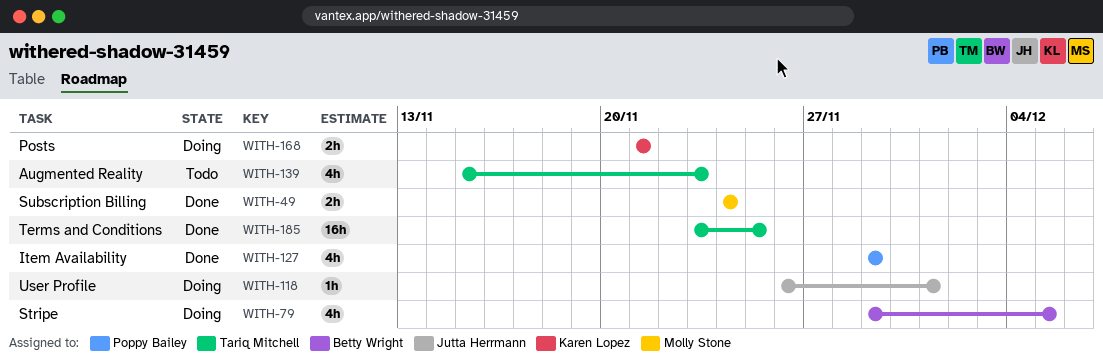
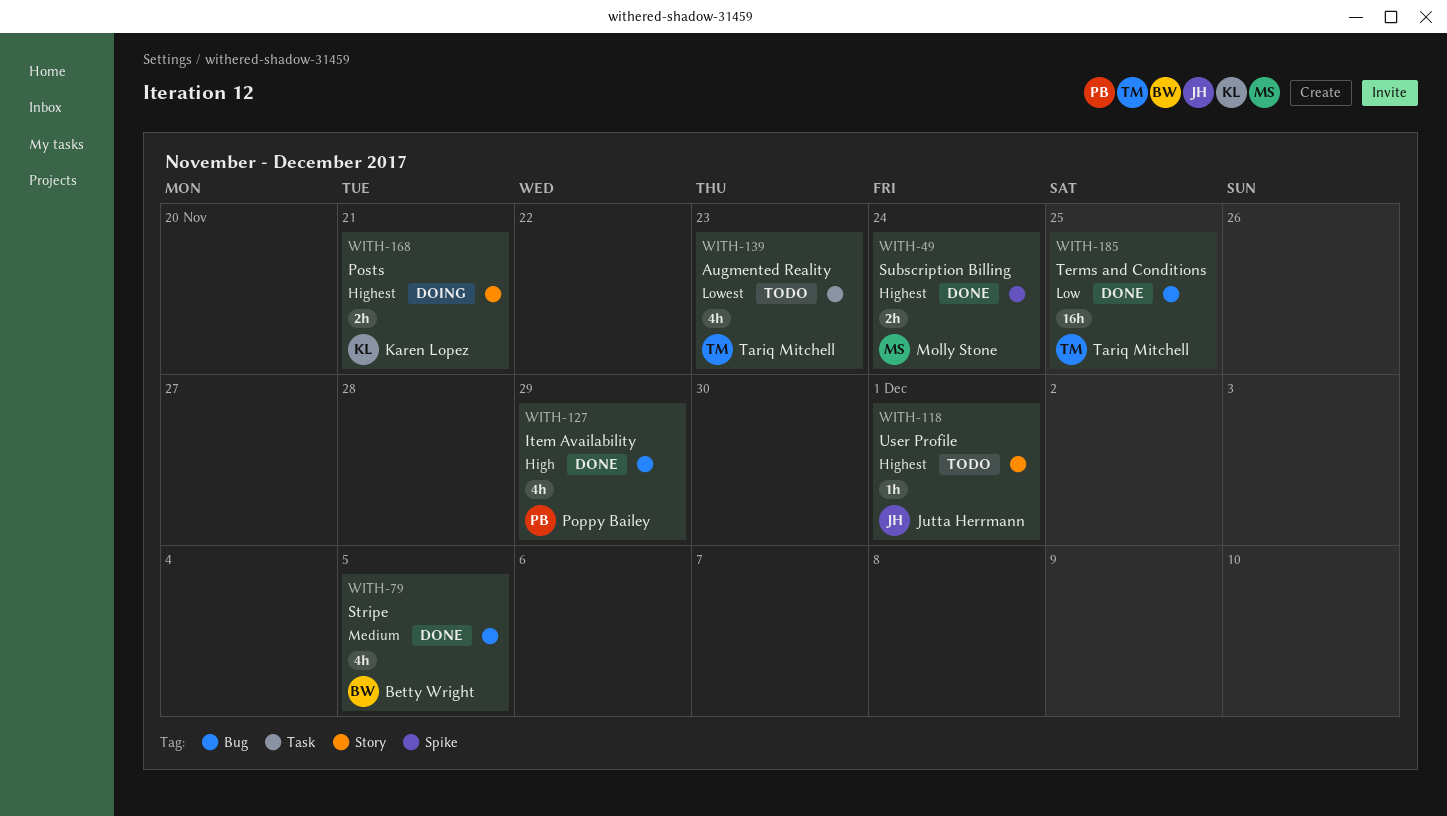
WITH-79, status: Doing -> Done
WITH-118, status: Doing -> Todo

